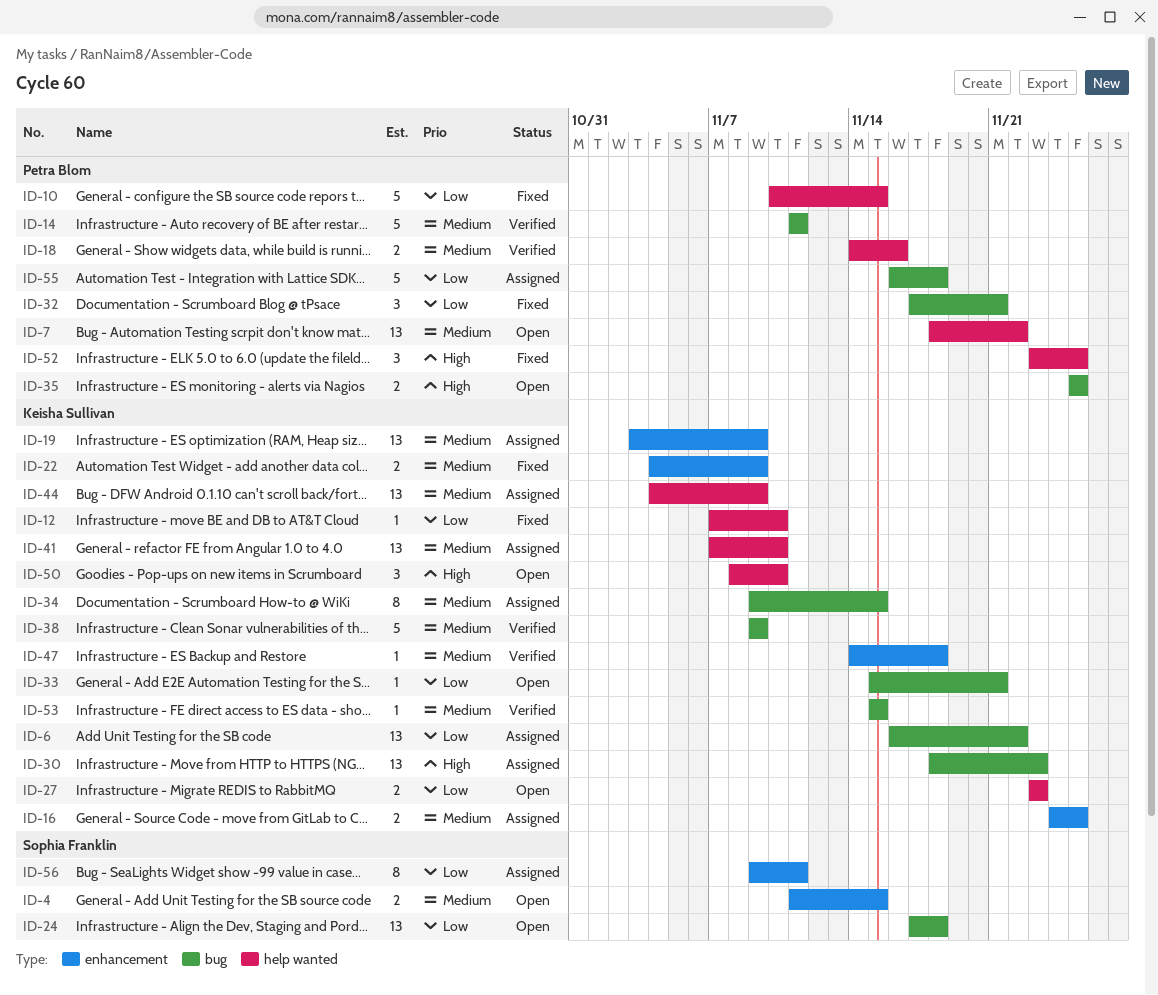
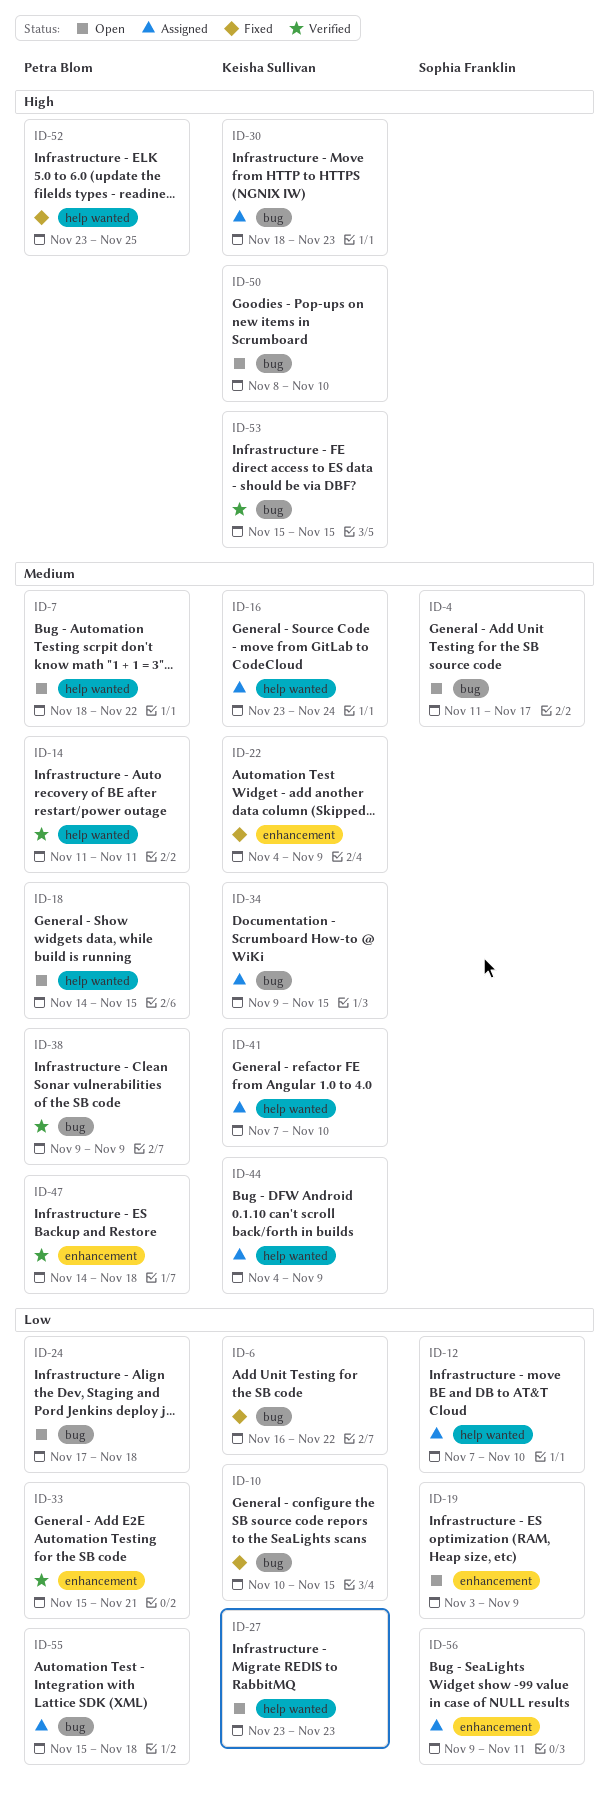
ID-4, label: enhancement -> bug
ID-4, due: Nov 15 -> Nov 17
ID-6, status: Assigned -> Fixed
ID-10, owner: Petra Blom -> Keisha Sullivan
ID-10, label: help wanted -> bug
ID-12, status: Fixed -> Assigned
ID-12, owner: Keisha Sullivan -> Sophia Franklin
ID-14, label: bug -> help wanted
ID-16, label: enhancement -> help wanted
ID-16, start: Nov 24 -> Nov 23
ID-16, due: Nov 25 -> Nov 24
ID-18, status: Verified -> Open
ID-18, due: Nov 16 -> Nov 15
ID-19, status: Assigned -> Open
ID-19, owner: Keisha Sullivan -> Sophia Franklin
ID-19, priority: Medium -> Low
ID-24, owner: Sophia Franklin -> Petra Blom
ID-32: present -> none
ID-33, status: Open -> Verified
ID-33, owner: Keisha Sullivan -> Petra Blom
ID-33, label: bug -> enhancement
ID-35: present -> none
ID-38, owner: Keisha Sullivan -> Petra Blom
ID-47, owner: Keisha Sullivan -> Petra Blom
ID-50, label: help wanted -> bug
ID-53, priority: Medium -> High
ID-55, start: Nov 16 -> Nov 15

